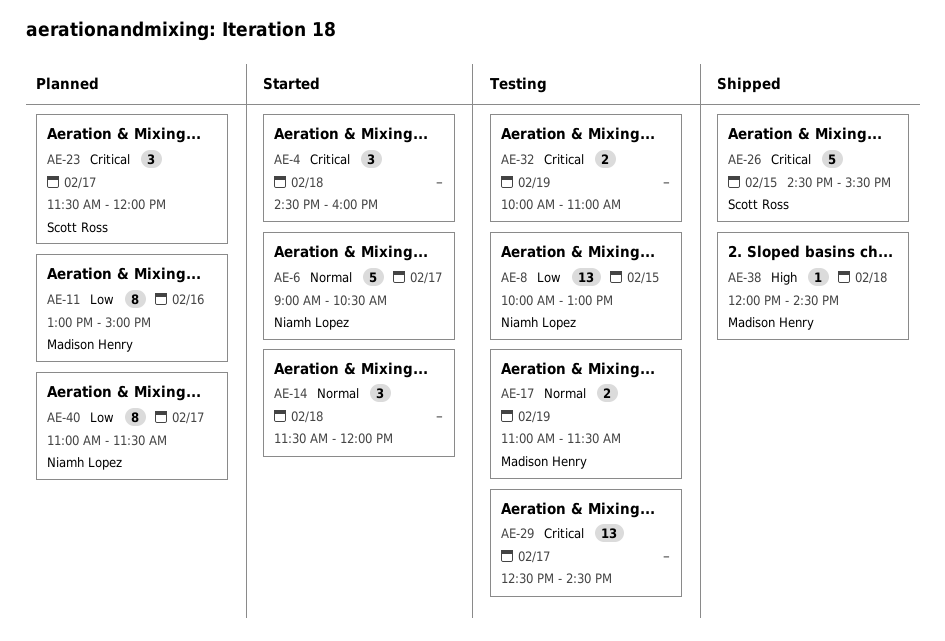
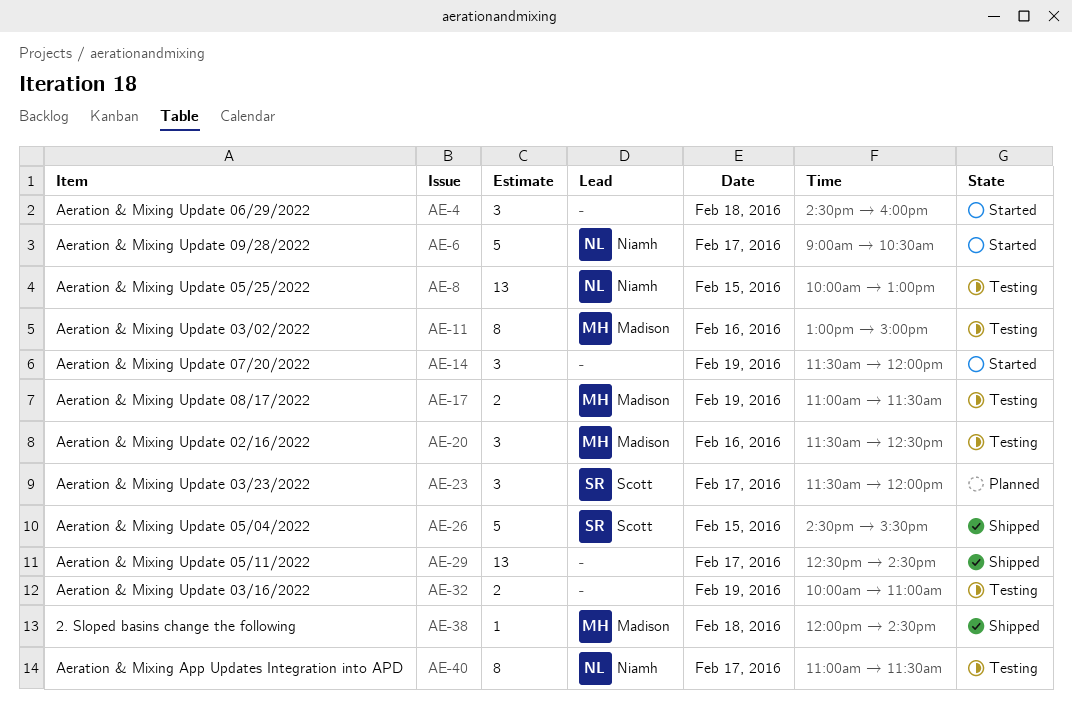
AE-11, status: Planned -> Testing
AE-14, day: Feb 18 -> Feb 19
AE-20: none -> present
AE-29, status: Testing -> Shipped
AE-40, status: Planned -> Testing

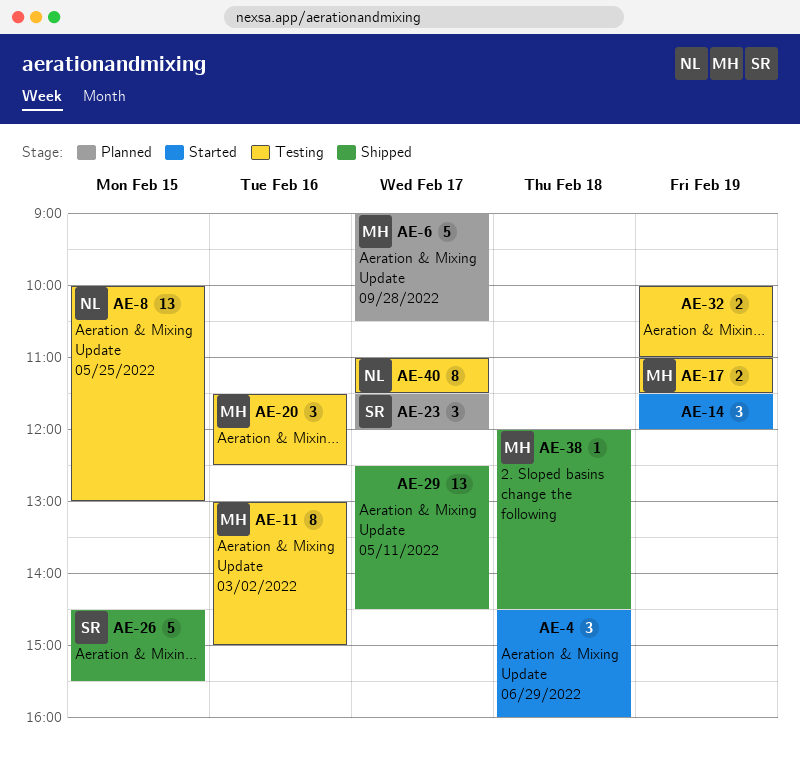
AE-6, status: Started -> Planned
AE-6, owner: Niamh -> Madison

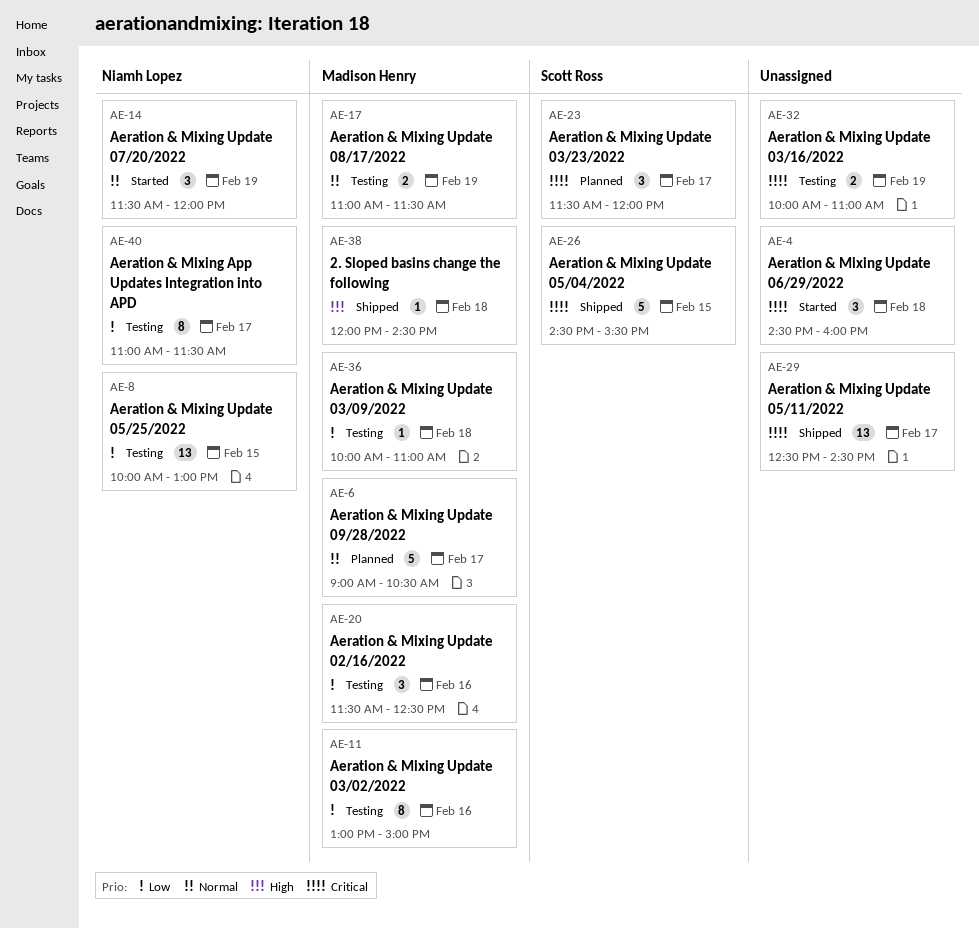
AE-14, owner: none -> Niamh Lopez
AE-36: none -> present

